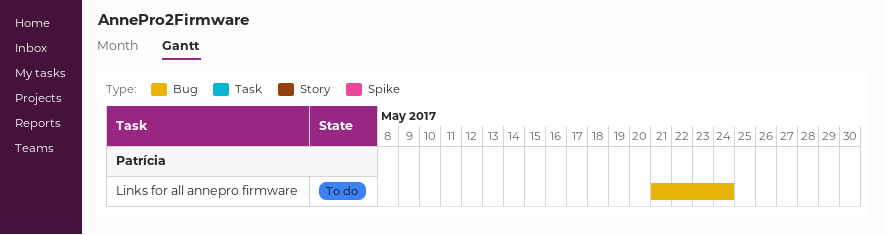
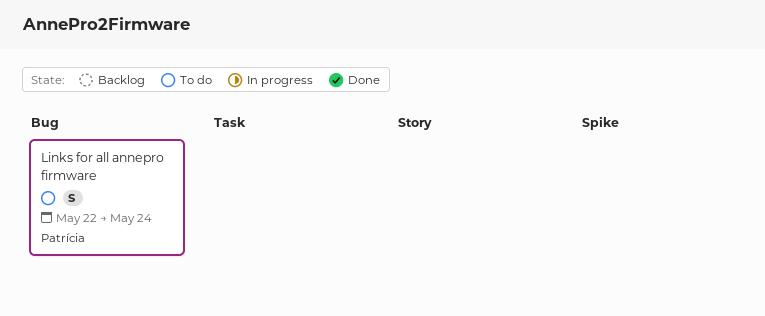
Links for all annepro firmware, start: May 21 -> May 22

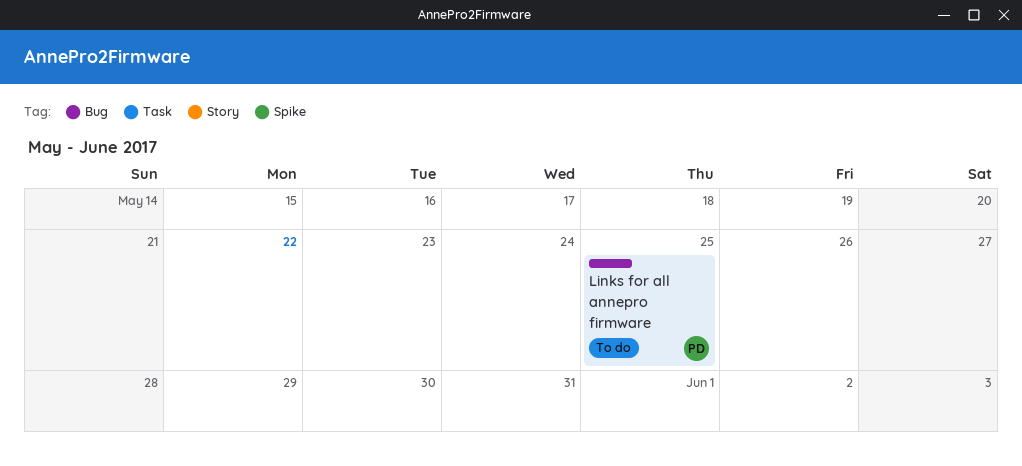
Links for all annepro firmware, due: May 24 -> May 25

